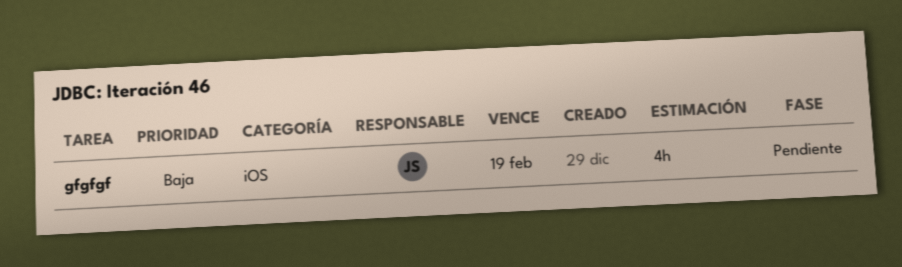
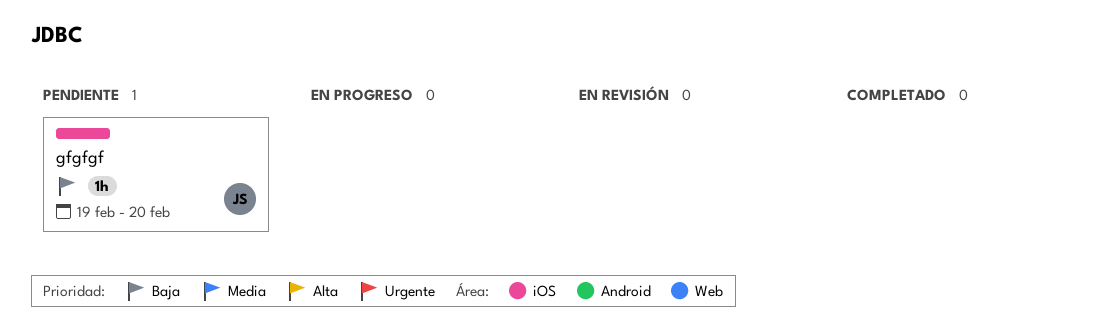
gfgfgf, estimate: 4h -> 1h
gfgfgf, due: Feb 19 -> Feb 20

